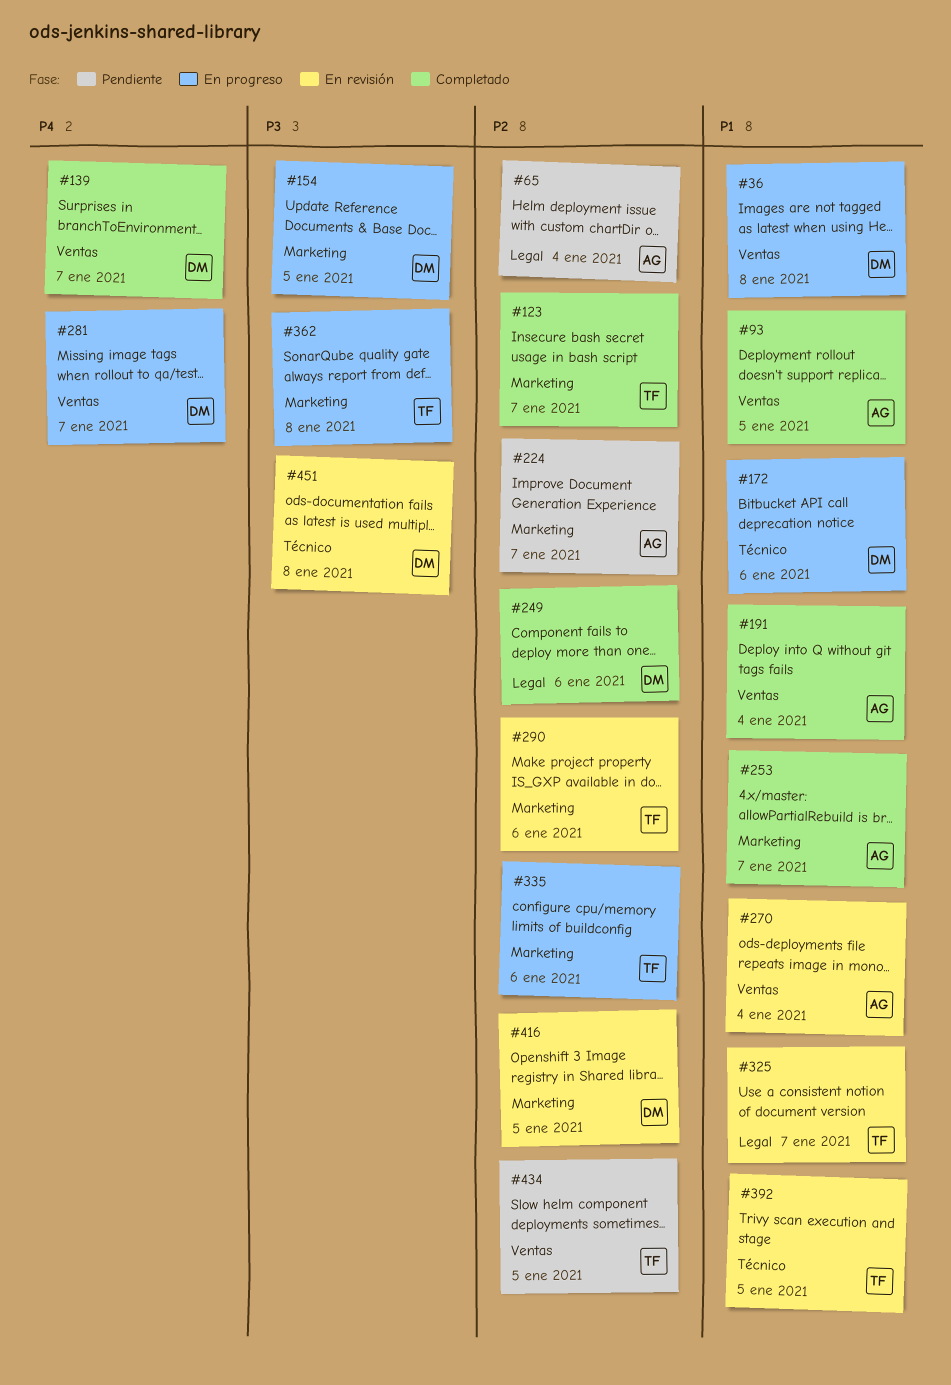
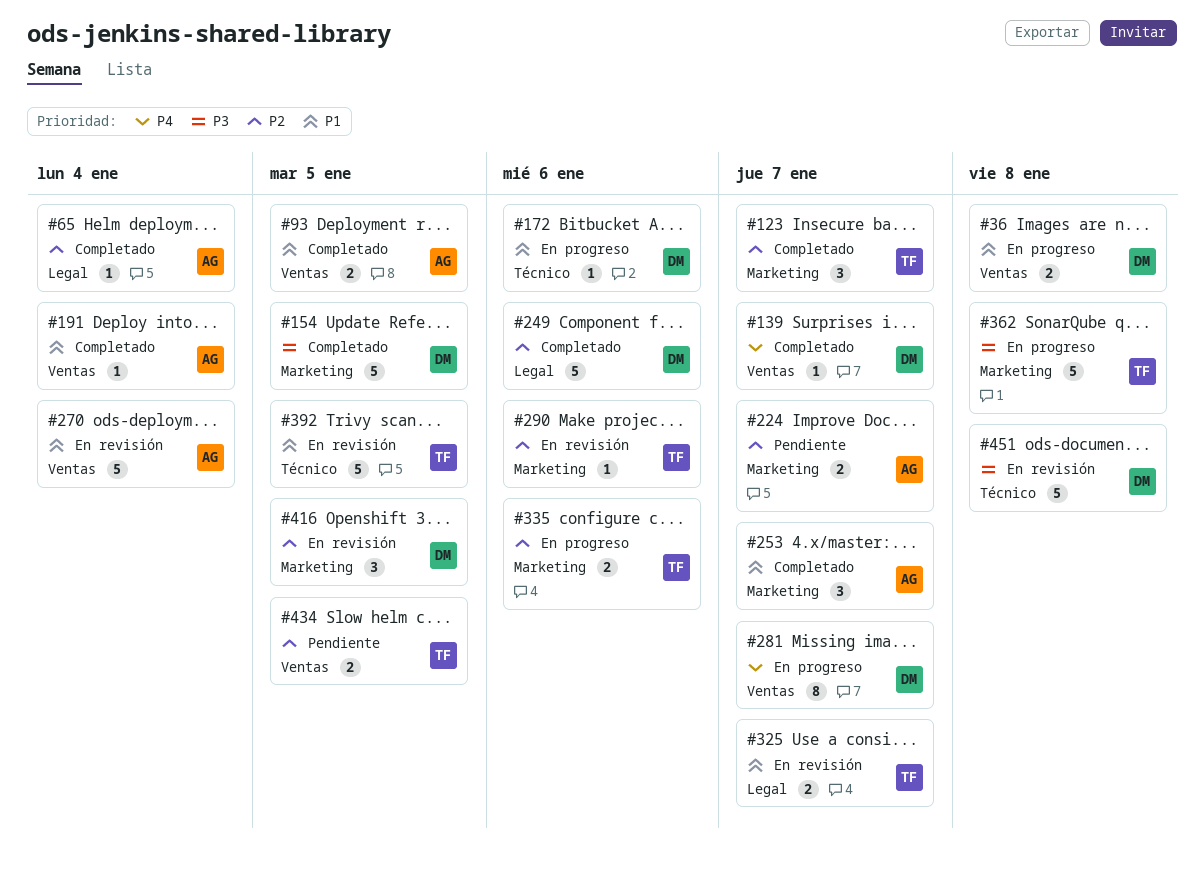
#65, status: Pendiente -> Completado
#154, status: En progreso -> Completado

